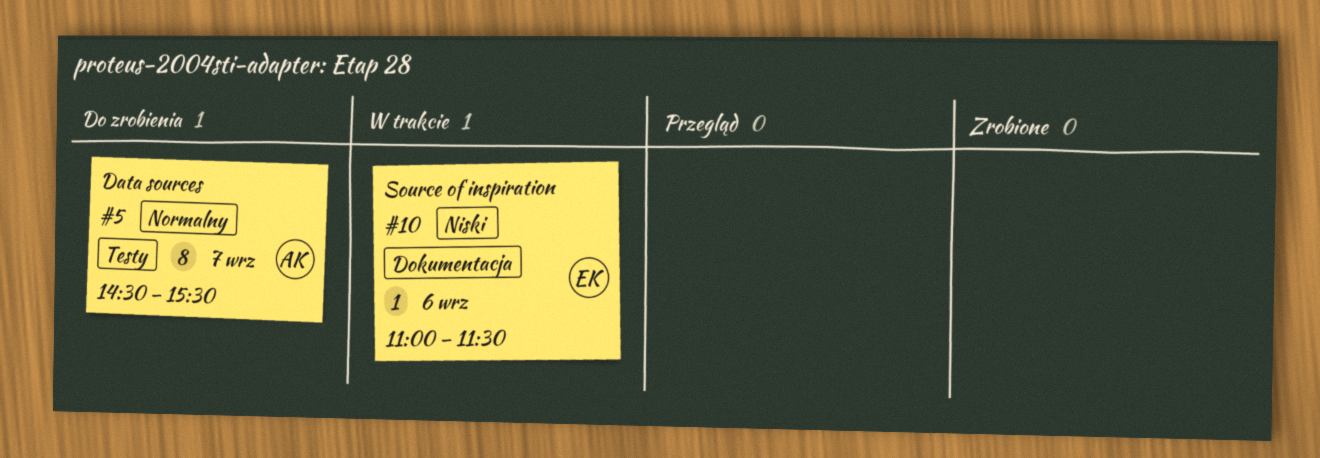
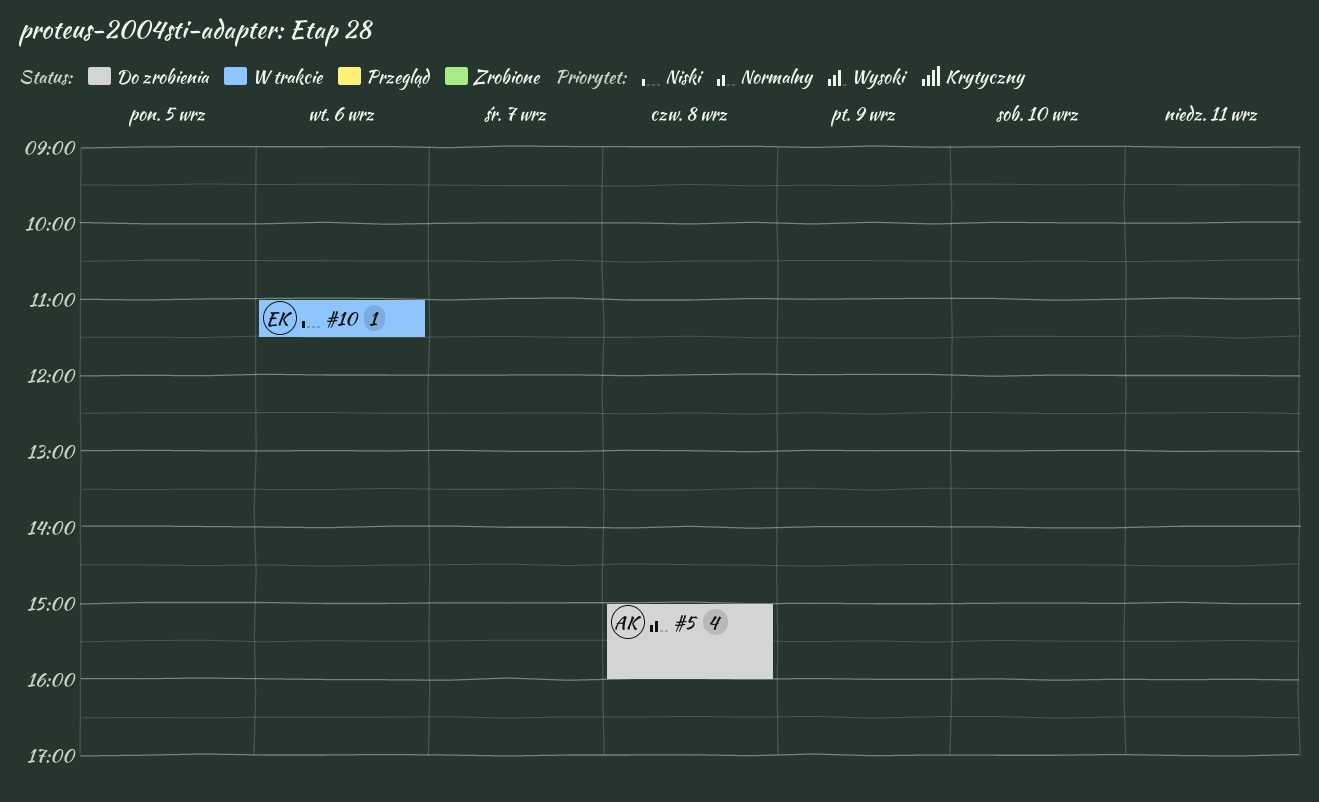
#5, estimate: 8 -> 4
#5, day: Sep 7 -> Sep 8
#5, begins: 14:30 -> 15:00
#5, ends: 15:30 -> 16:00

